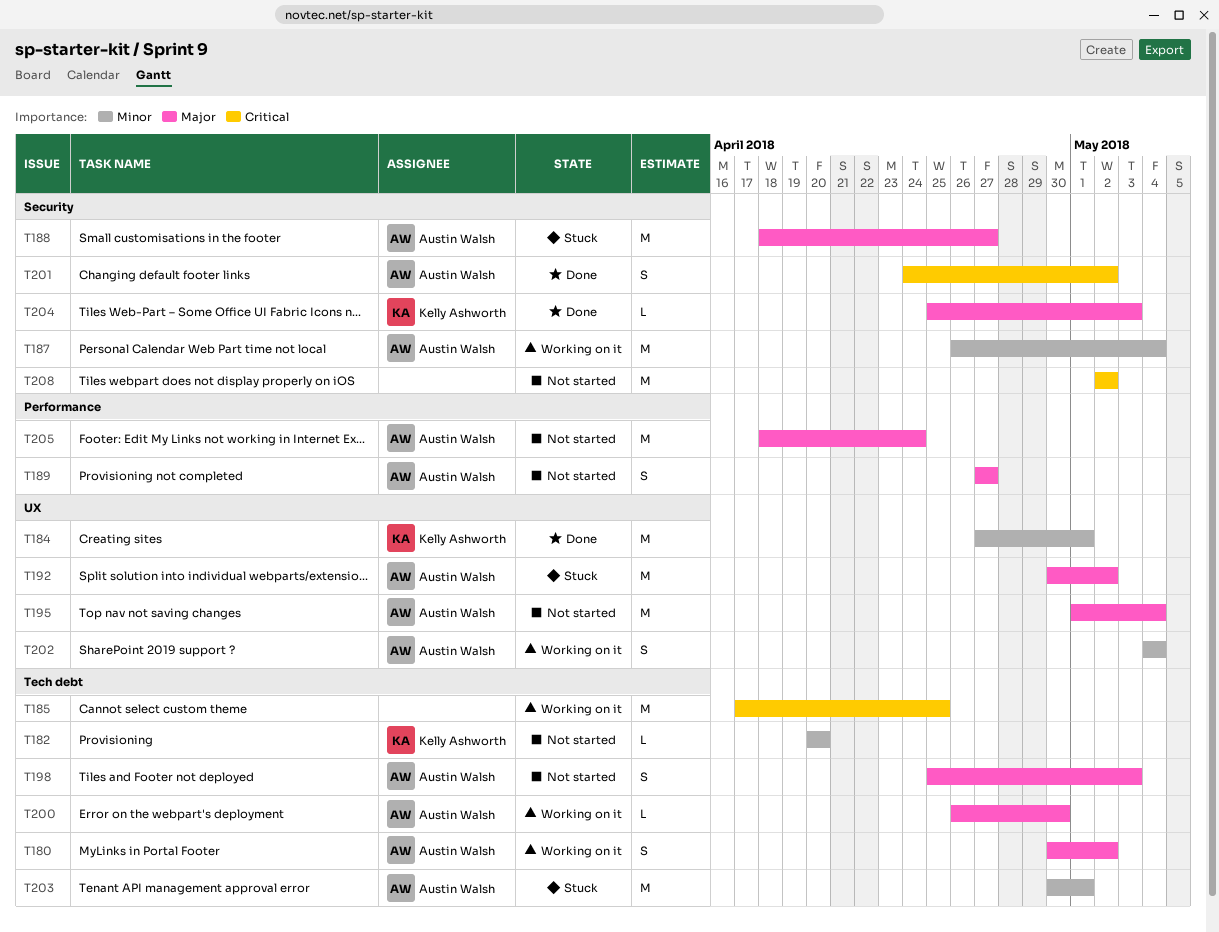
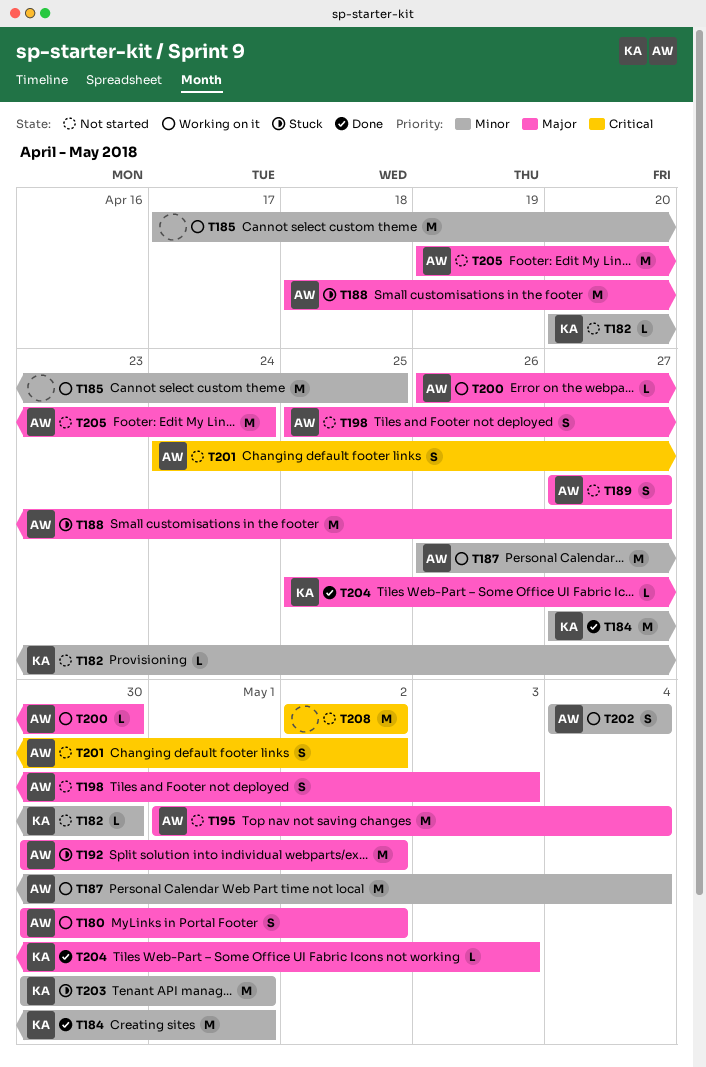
T182, due: Apr 20 -> Apr 30
T185, priority: Critical -> Minor
T201, status: Done -> Not started
T203, owner: Austin Walsh -> Kelly Ashworth
T205, start: Apr 18 -> Apr 19

